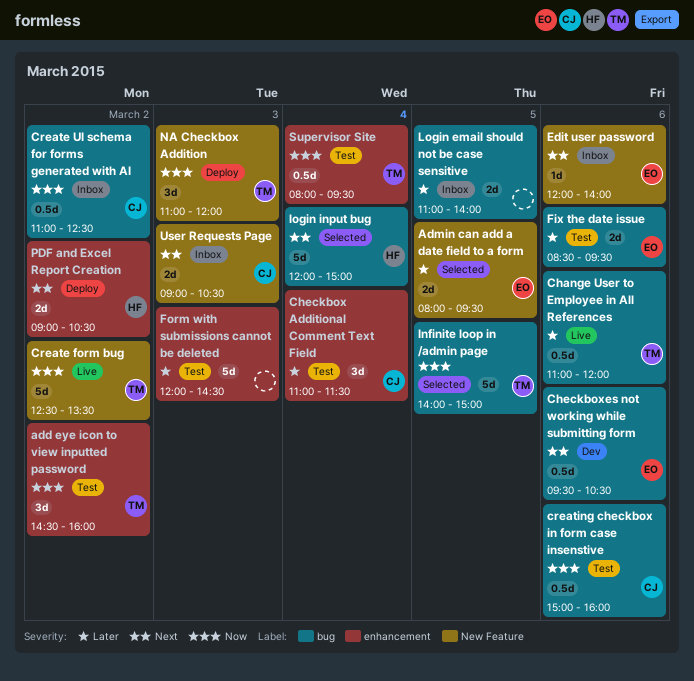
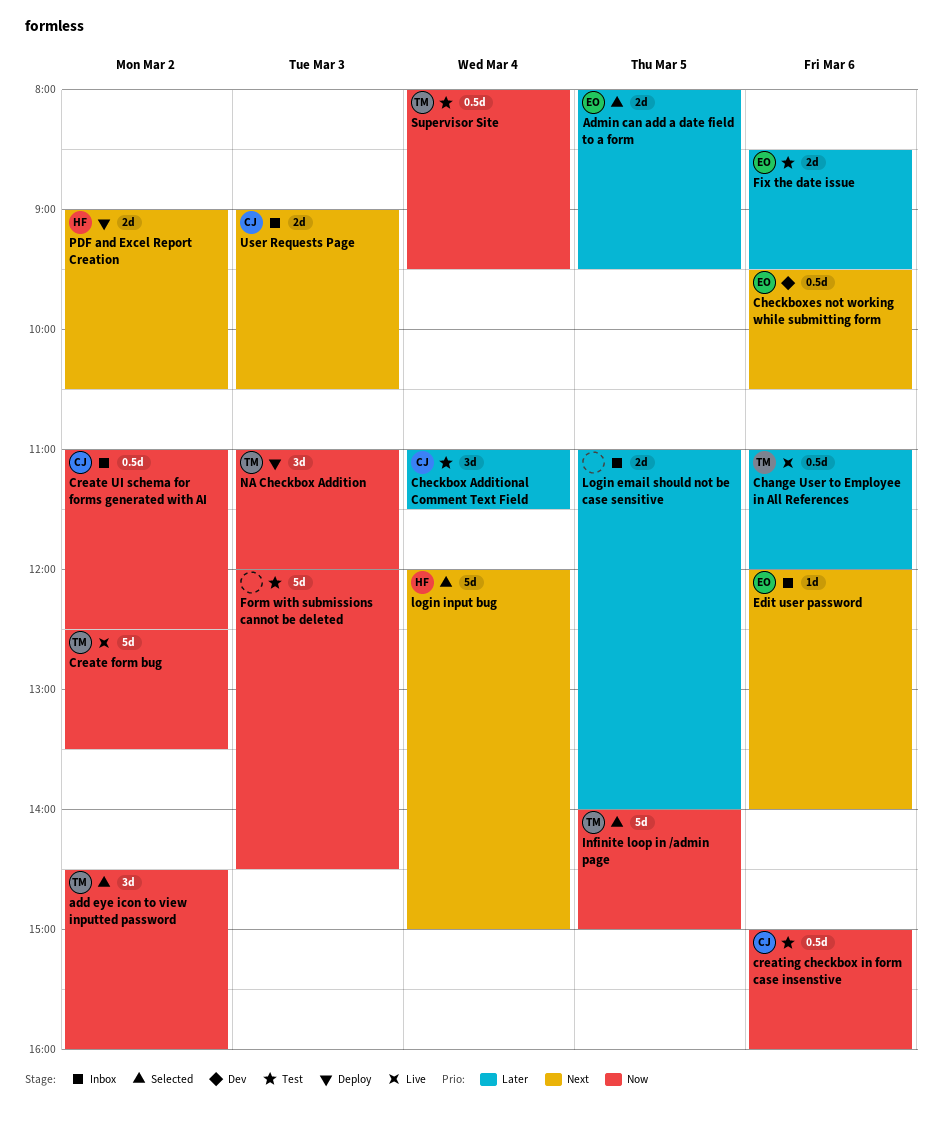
add eye icon to view inputted password, status: Test -> Selected
Form with submissions cannot be deleted, priority: Later -> Now

